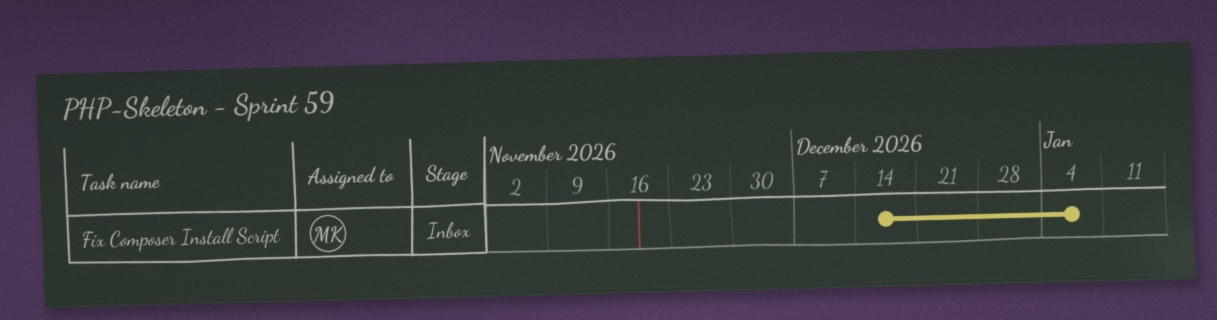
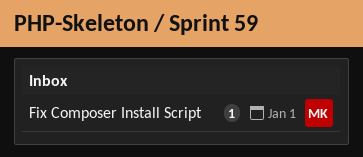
Fix Composer Install Script, due: Jan 8 -> Jan 1

